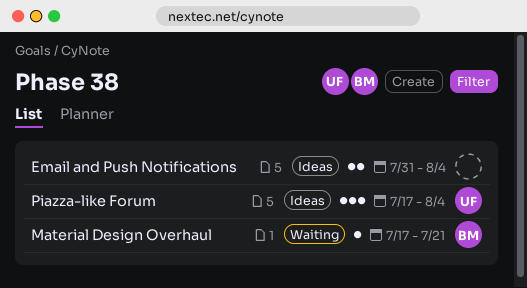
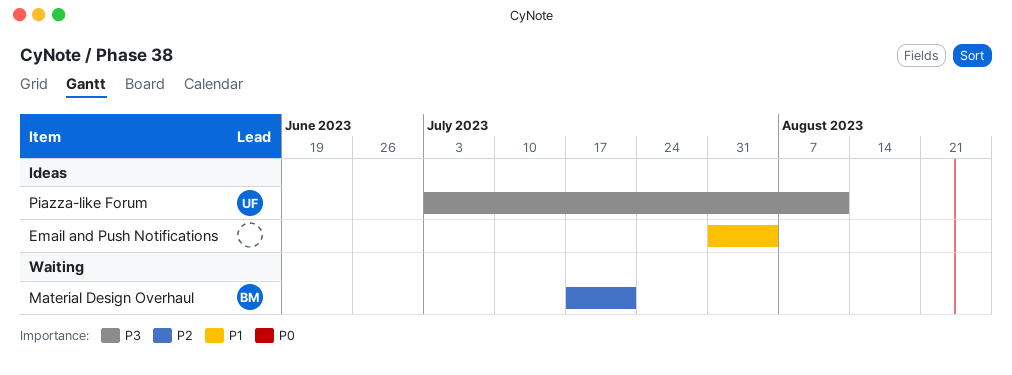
Piazza-like Forum, start: Jul 17 -> Jul 3
Piazza-like Forum, due: Aug 4 -> Aug 11

